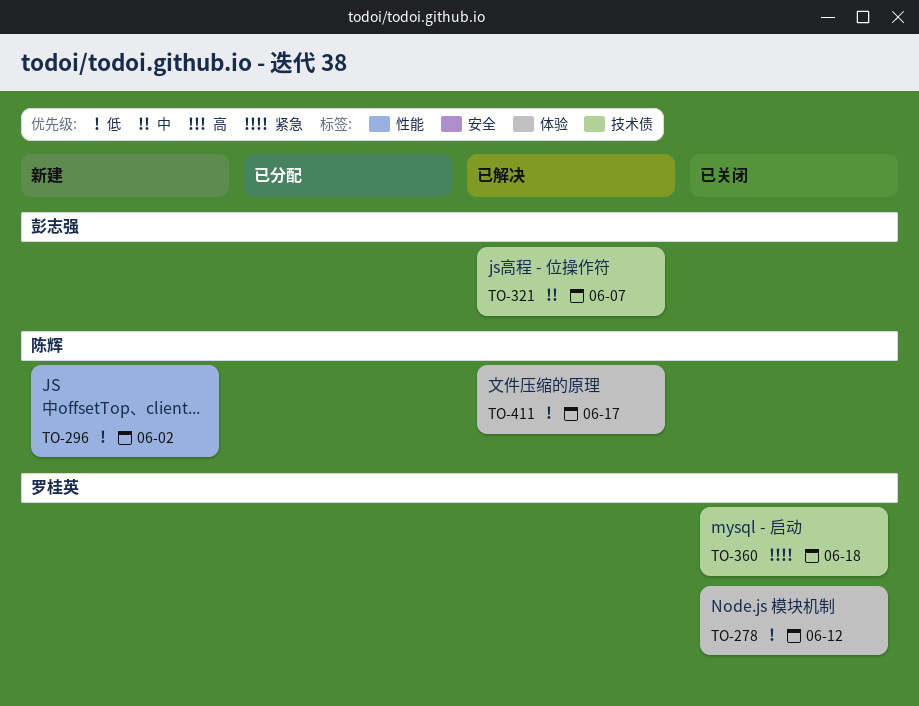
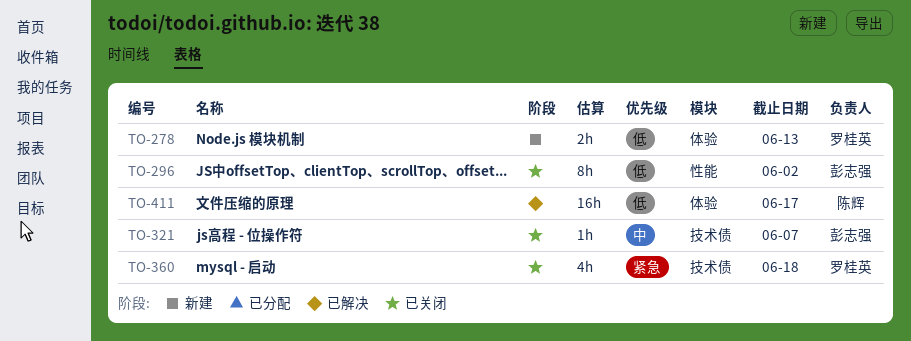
TO-278, status: 已关闭 -> 新建
TO-278, due: Jun 12 -> Jun 13
TO-296, status: 新建 -> 已关闭
TO-296, owner: 陈辉 -> 彭志强
TO-321, status: 已解决 -> 已关闭

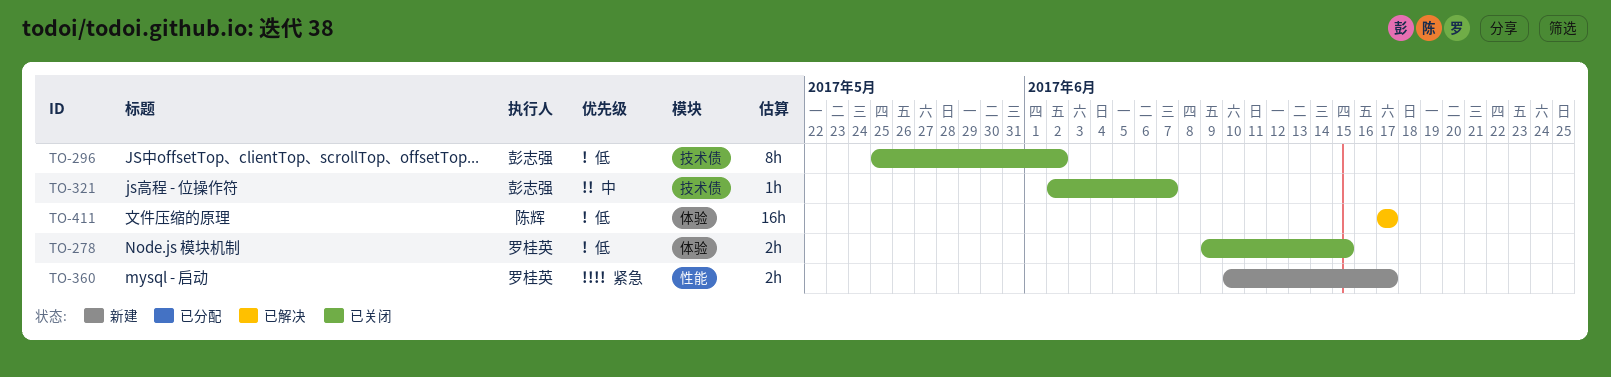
TO-278, status: 新建 -> 已关闭
TO-278, due: Jun 13 -> Jun 15
TO-296, label: 性能 -> 技术债
TO-360, status: 已关闭 -> 新建
TO-360, label: 技术债 -> 性能
TO-360, estimate: 4h -> 2h
TO-360, due: Jun 18 -> Jun 17

